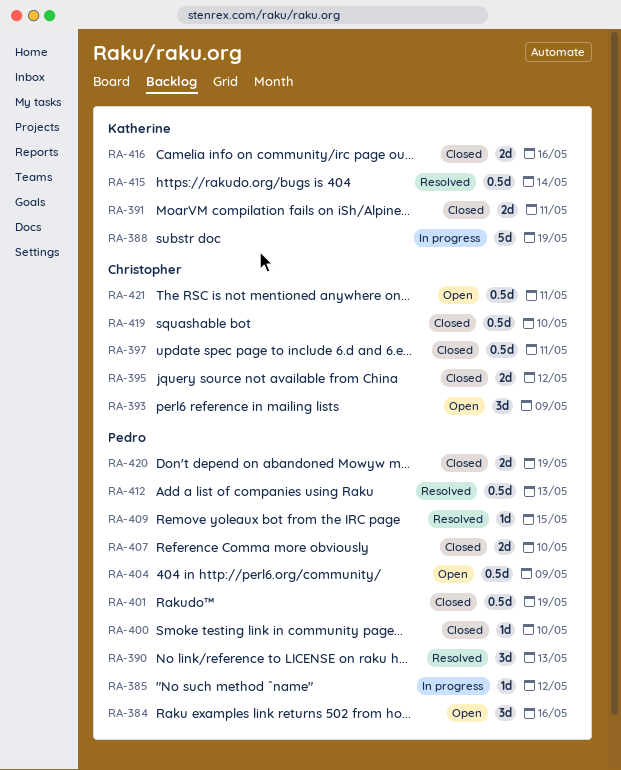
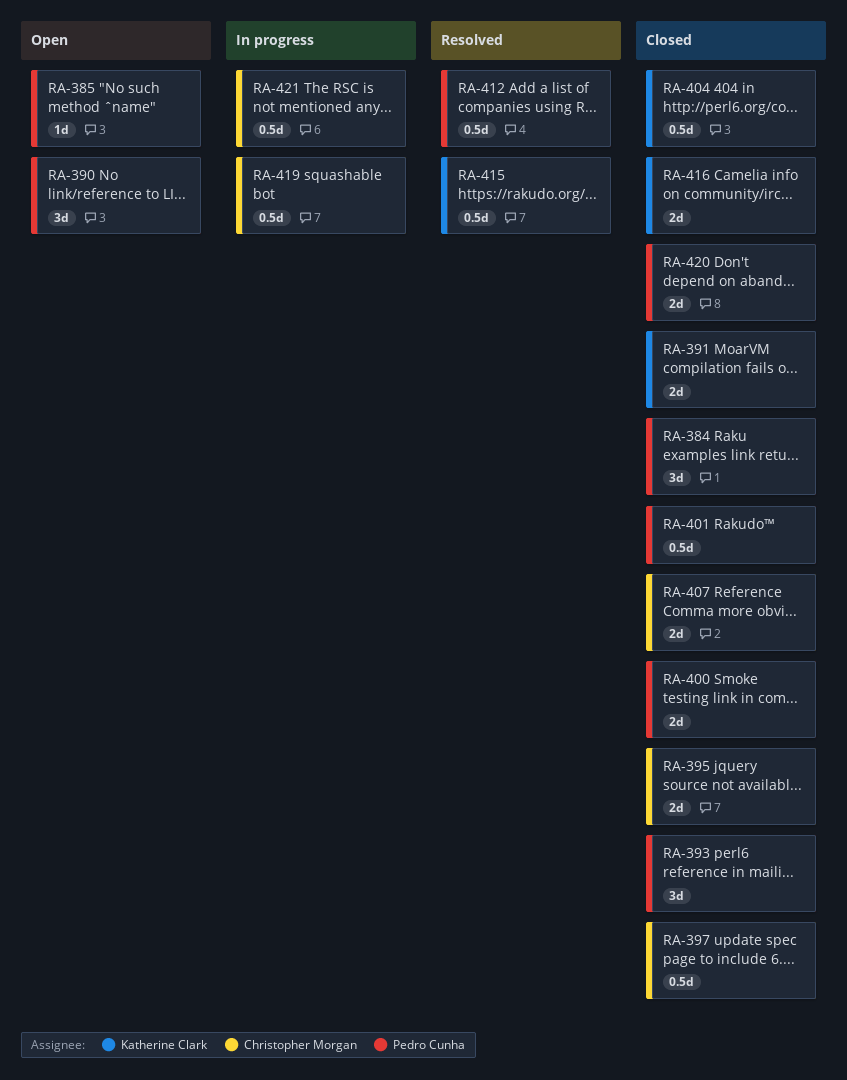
RA-384, status: Open -> Closed
RA-385, status: In progress -> Open
RA-388: present -> none
RA-390, status: Resolved -> Open
RA-393, status: Open -> Closed
RA-393, owner: Christopher Morgan -> Pedro Cunha
RA-400, estimate: 1d -> 2d
RA-404, status: Open -> Closed
RA-404, owner: Pedro Cunha -> Katherine Clark
RA-407, owner: Pedro Cunha -> Christopher Morgan
RA-409: present -> none
RA-419, status: Closed -> In progress
RA-421, status: Open -> In progress

